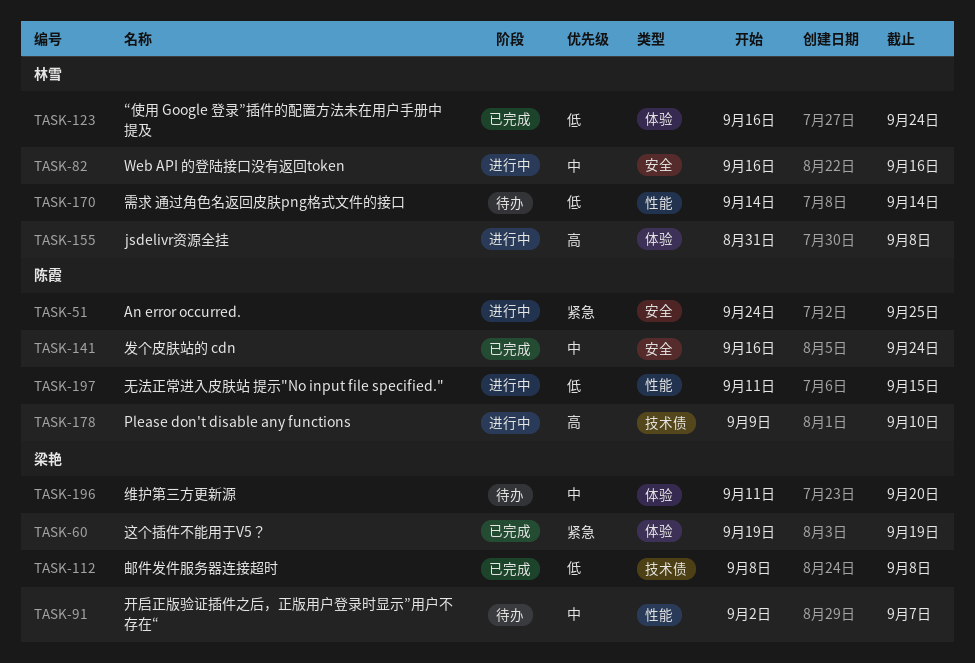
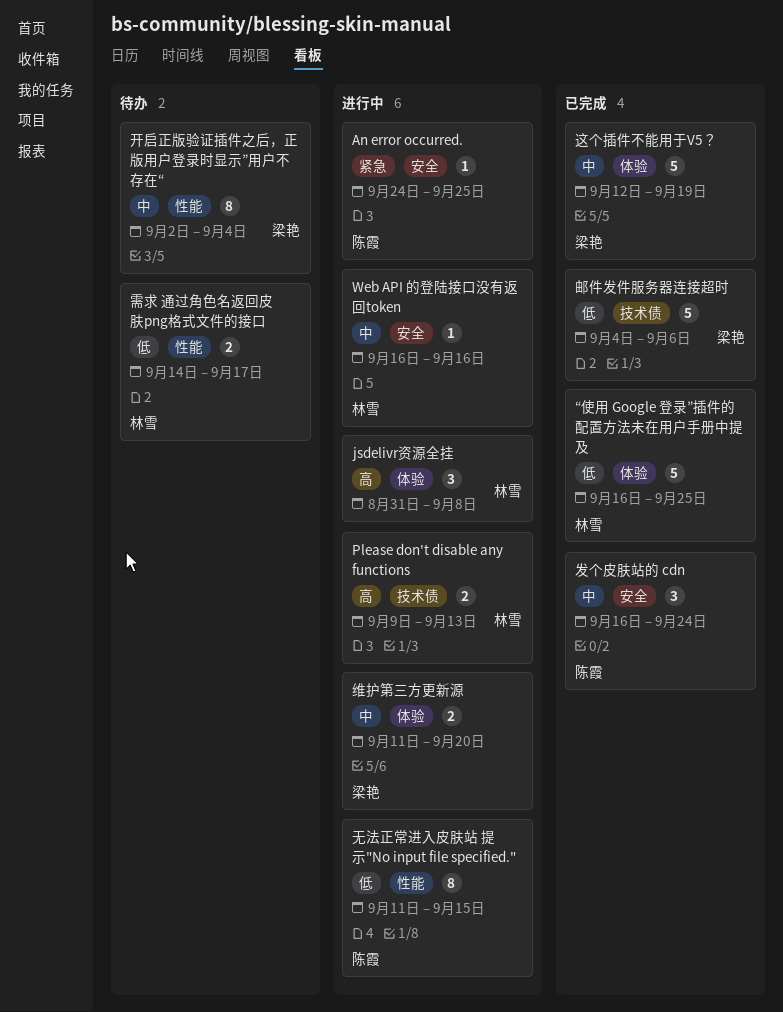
Please don't disable any functions, owner: 陈霞 -> 林雪
Please don't disable any functions, due: Sep 10 -> Sep 13
“使用 Google 登录”插件的配置方法未在用户手册中提及, due: Sep 24 -> Sep 25
开启正版验证插件之后，正版用户登录时显示”用户不存在“, due: Sep 7 -> Sep 4
维护第三方更新源, status: 待办 -> 进行中
这个插件不能用于V5？, priority: 紧急 -> 中
这个插件不能用于V5？, start: Sep 19 -> Sep 12
邮件发件服务器连接超时, start: Sep 8 -> Sep 4
邮件发件服务器连接超时, due: Sep 8 -> Sep 6
需求 通过角色名返回皮肤png格式文件的接口, due: Sep 14 -> Sep 17

